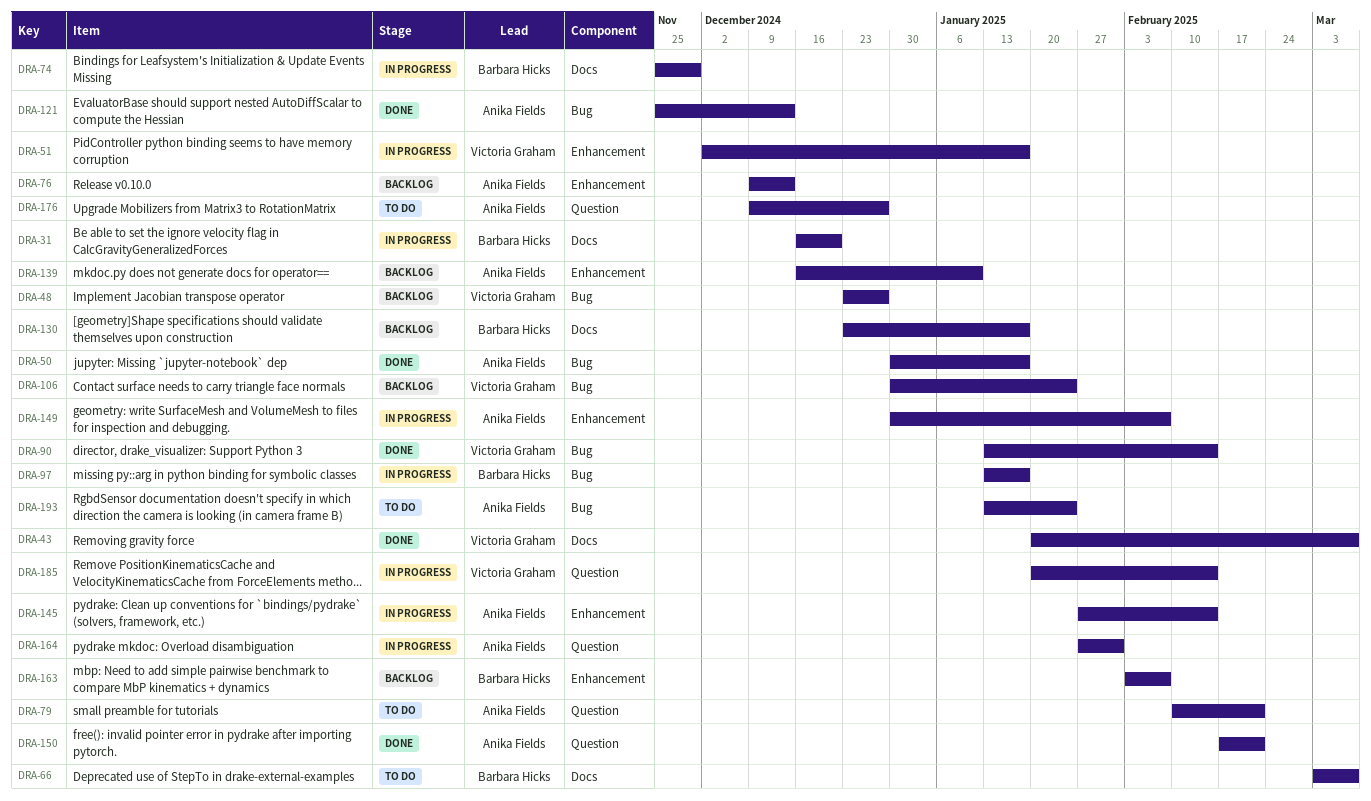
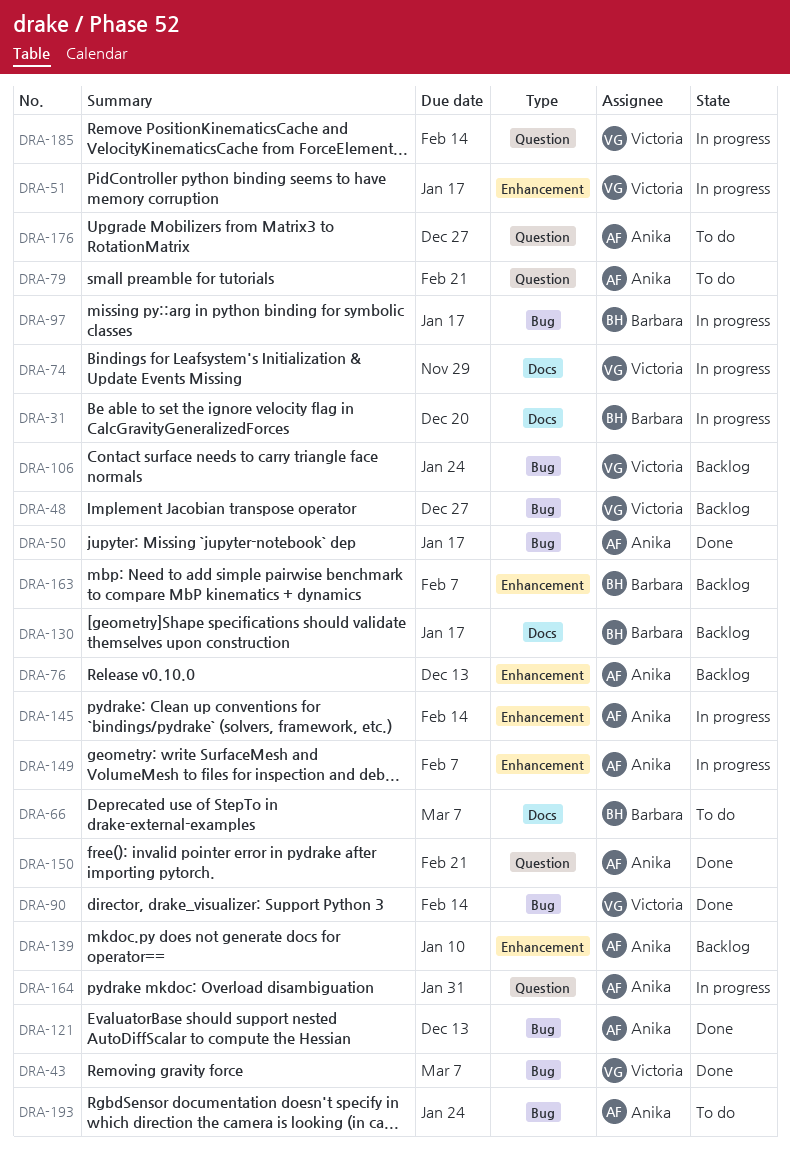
DRA-43, label: Docs -> Bug
DRA-74, owner: Barbara Hicks -> Victoria Graham

